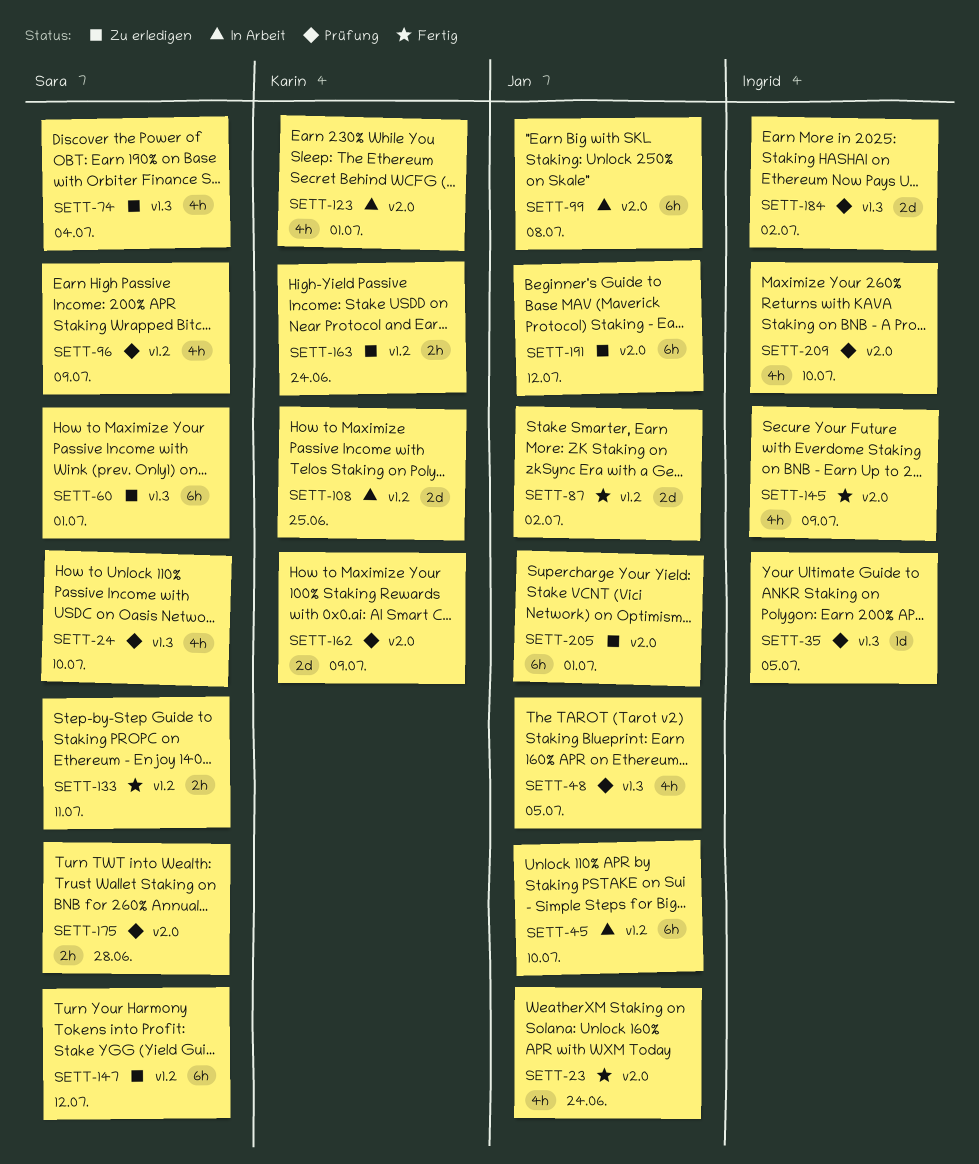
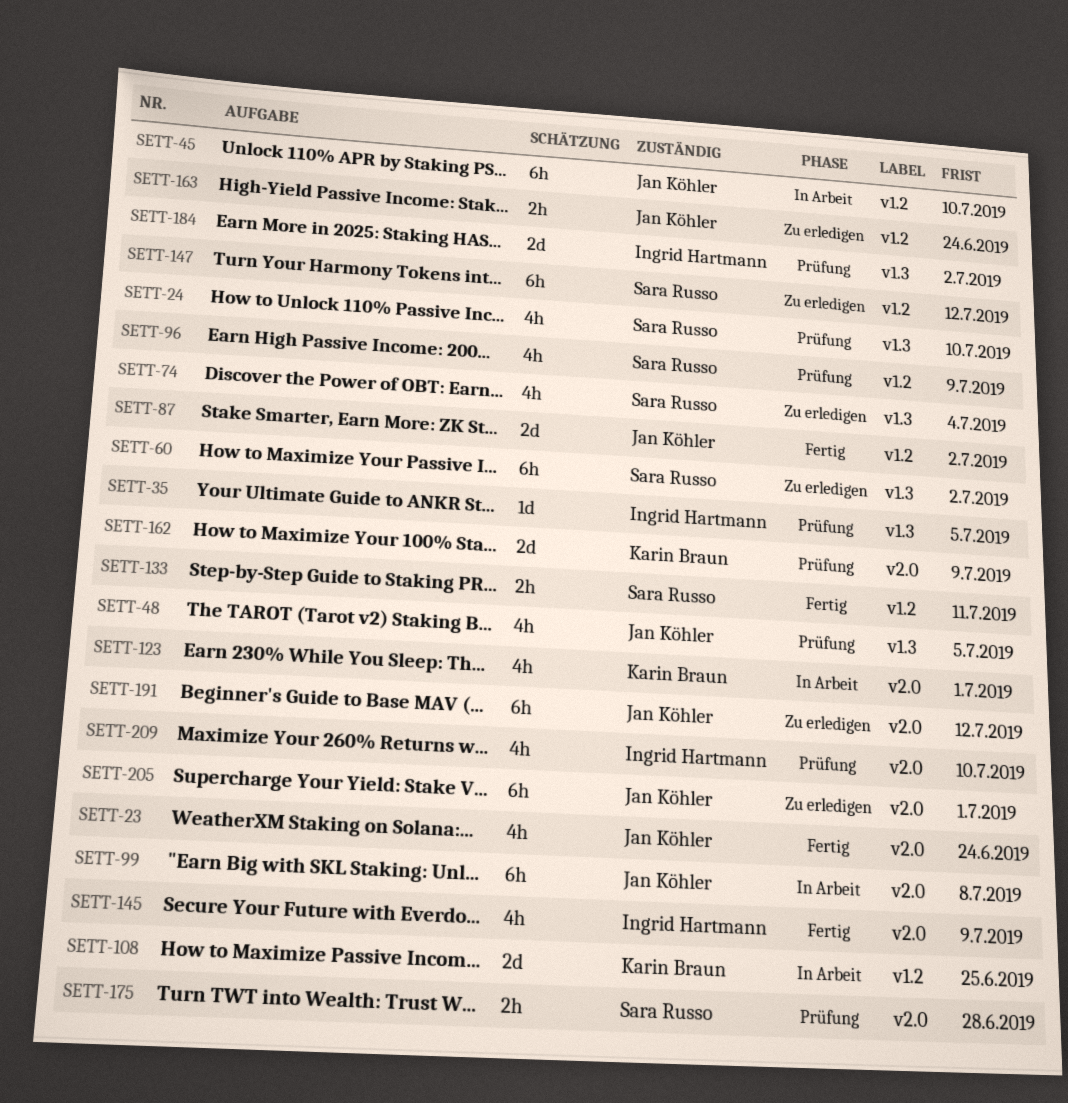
SETT-60, due: Jul 1 -> Jul 2
SETT-163, owner: Karin Braun -> Jan Köhler

